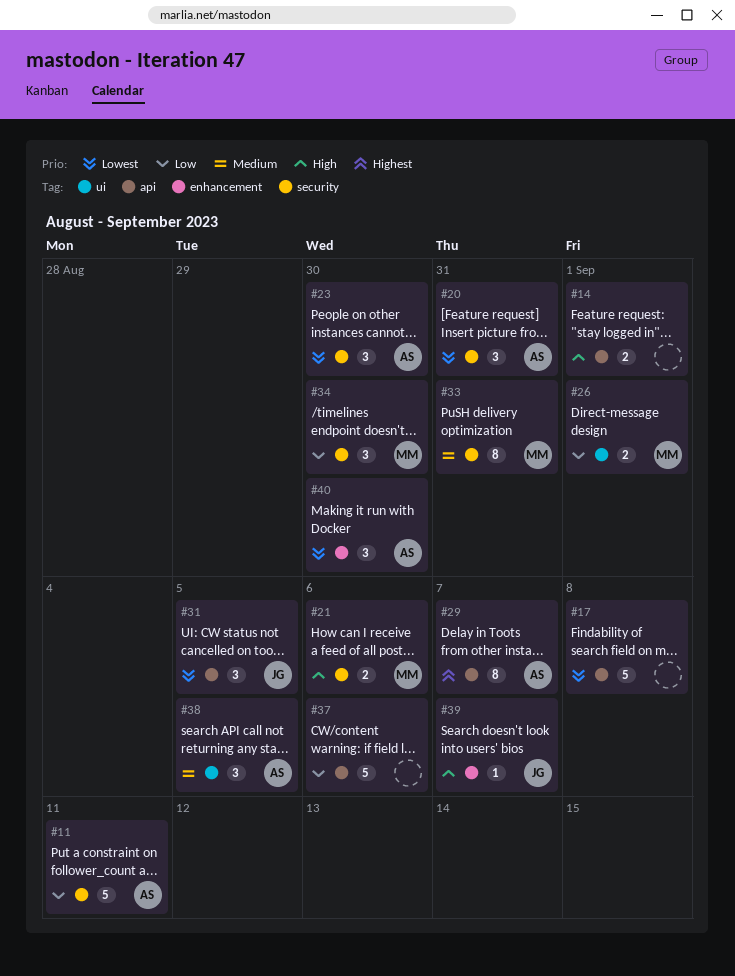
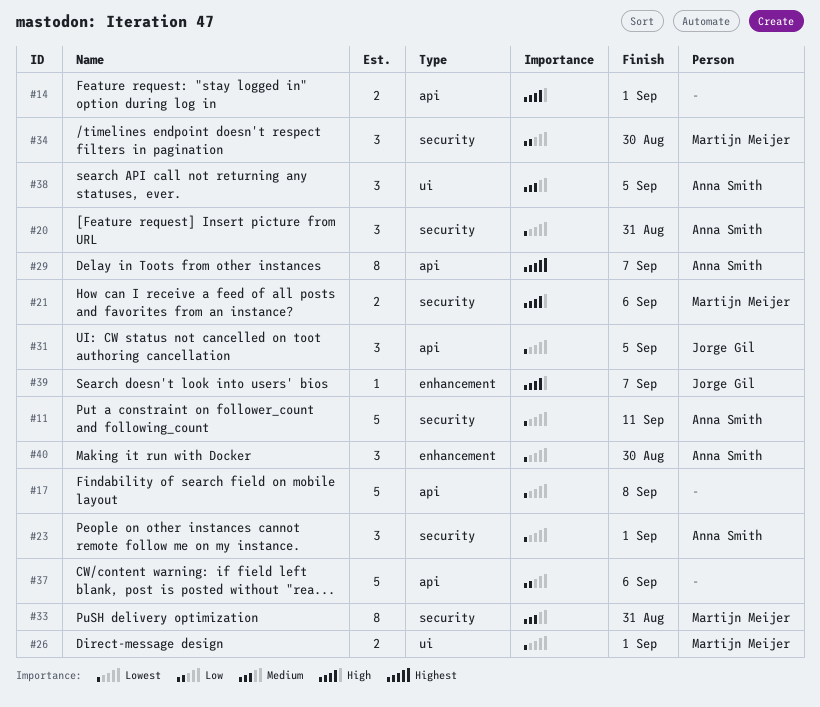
#11, priority: Low -> Lowest
#23, due: Aug 30 -> Sep 1
#26, priority: Low -> Lowest

